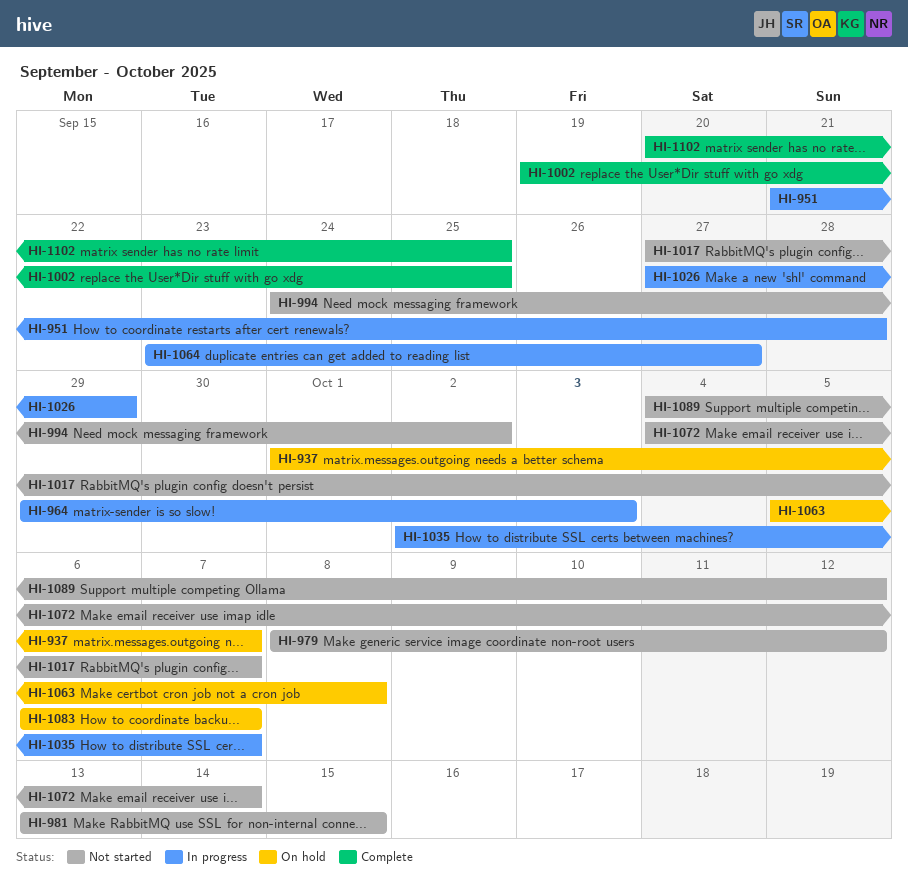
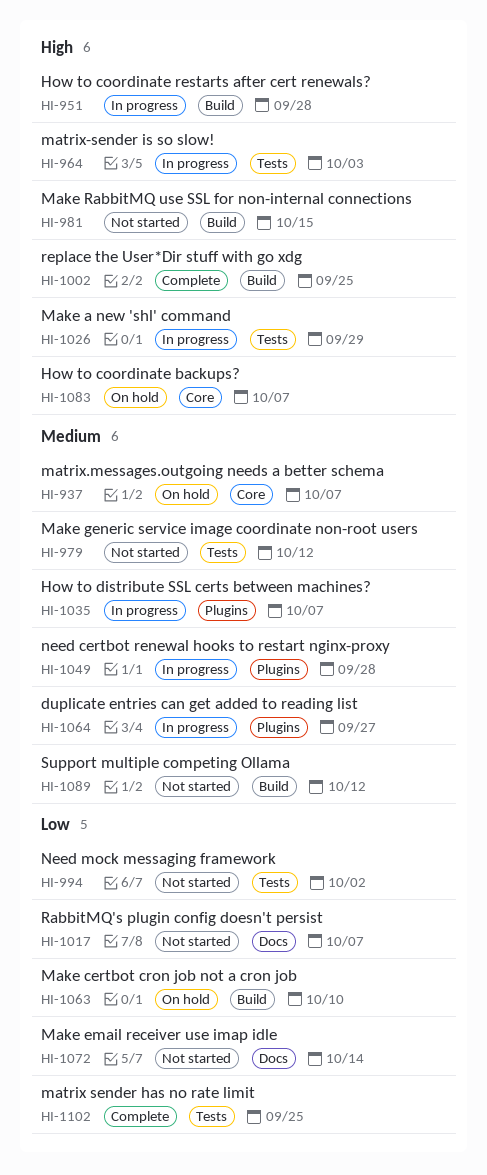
HI-1049: none -> present
HI-1063, due: Oct 8 -> Oct 10

